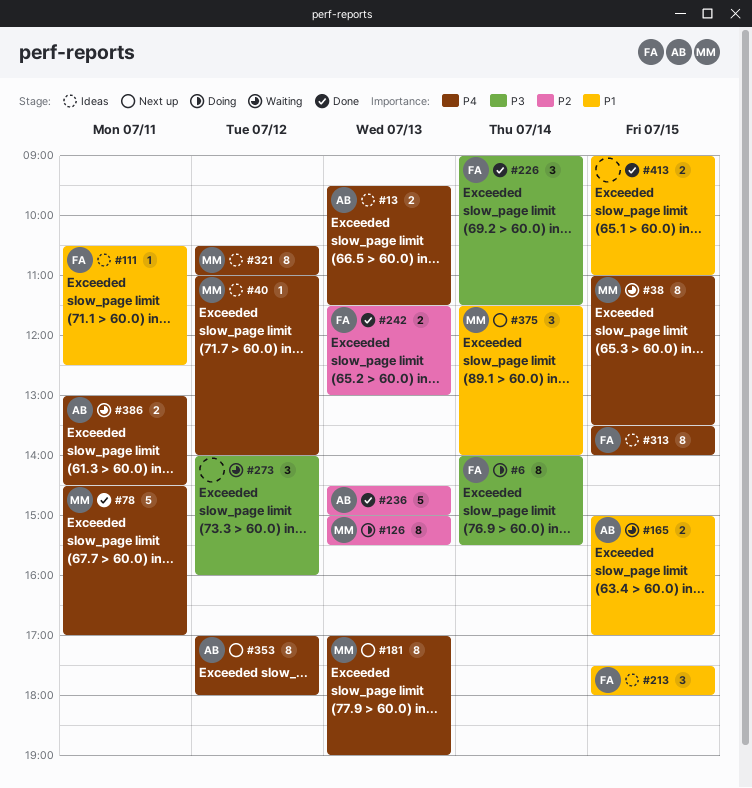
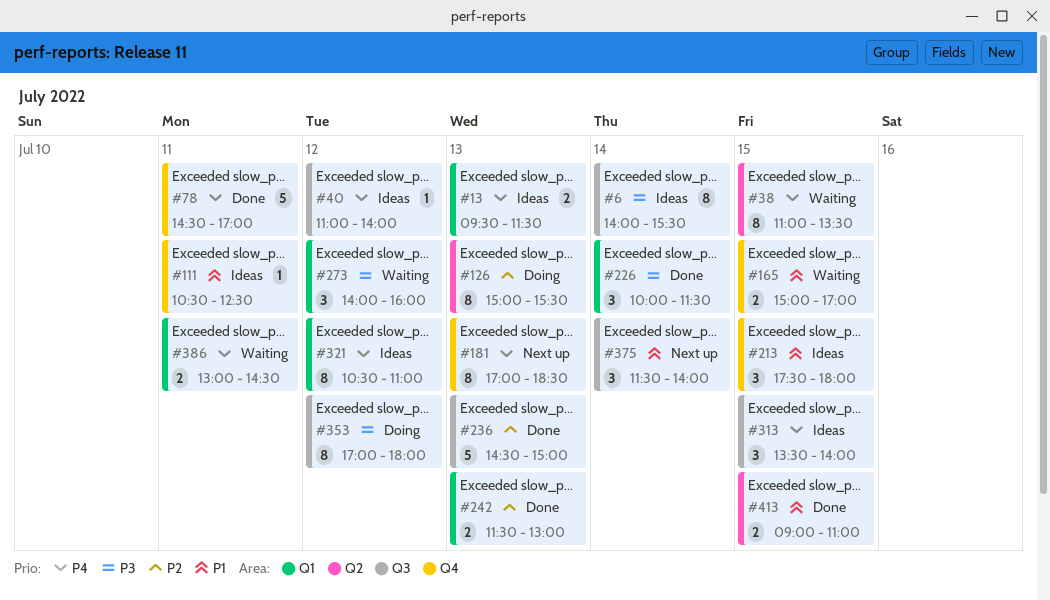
#6, status: Doing -> Ideas
#181, ends: 19:00 -> 18:30
#226, begins: 09:00 -> 10:00
#313, estimate: 8 -> 3
#353, status: Next up -> Doing
#353, priority: P4 -> P3

